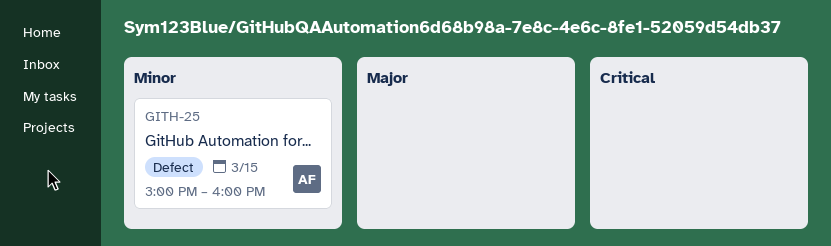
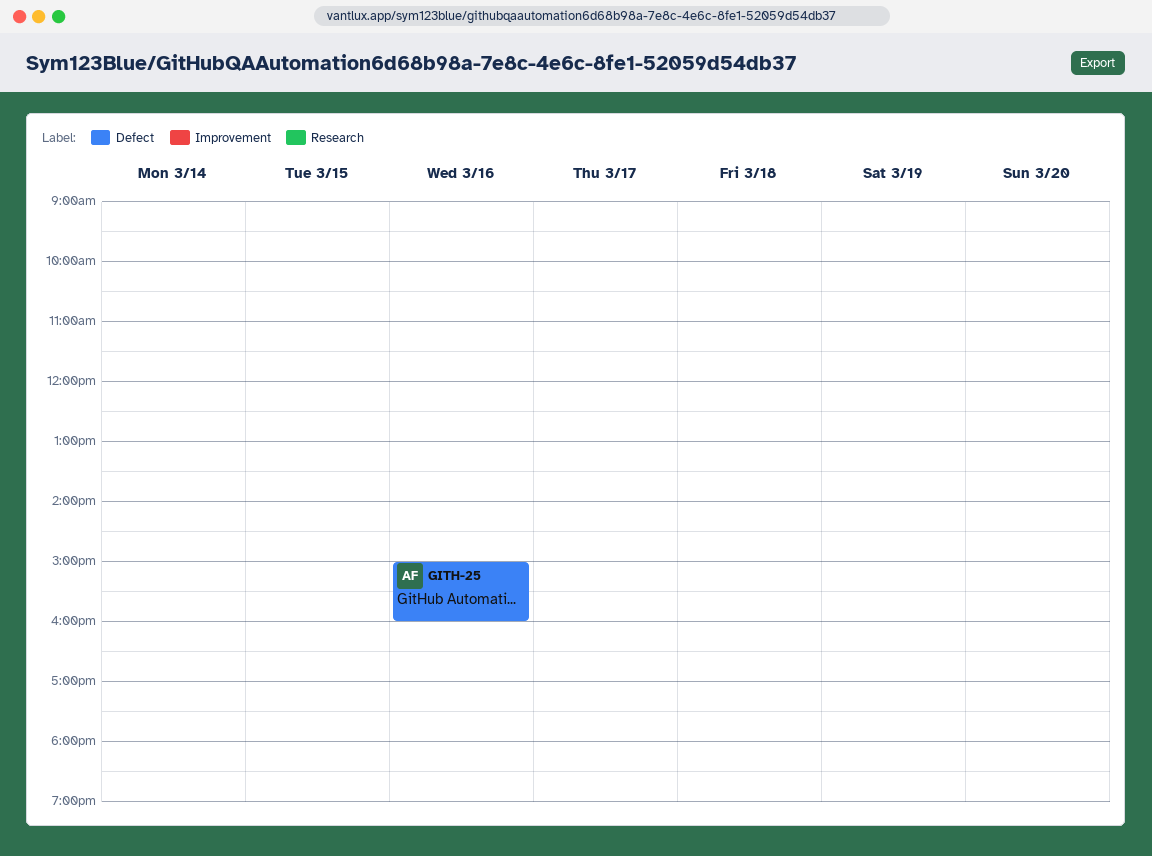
GITH-25, day: Mar 15 -> Mar 16

